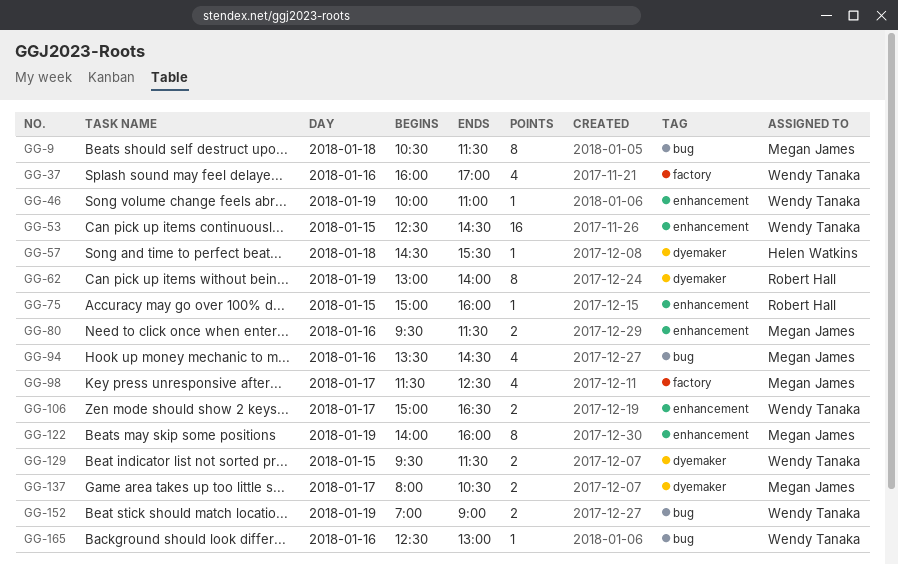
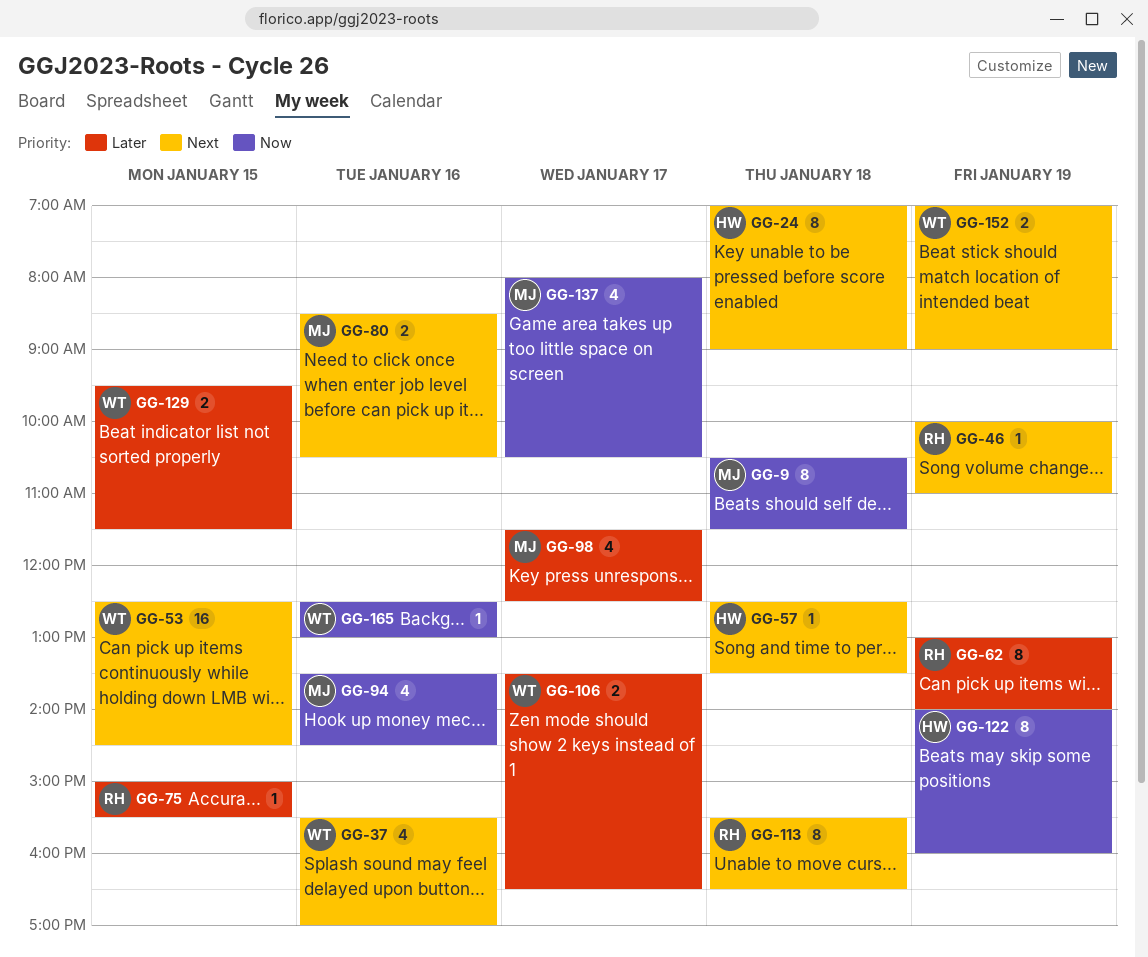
GG-24: none -> present
GG-37, begins: 16:00 -> 15:30
GG-46, owner: Wendy Tanaka -> Robert Hall
GG-57, begins: 14:30 -> 12:30
GG-57, ends: 15:30 -> 13:30
GG-75, ends: 16:00 -> 15:30
GG-80, begins: 09:30 -> 08:30
GG-80, ends: 11:30 -> 10:30
GG-106, begins: 15:00 -> 13:30
GG-113: none -> present
GG-122, owner: Megan James -> Helen Watkins
GG-137, estimate: 2 -> 4

